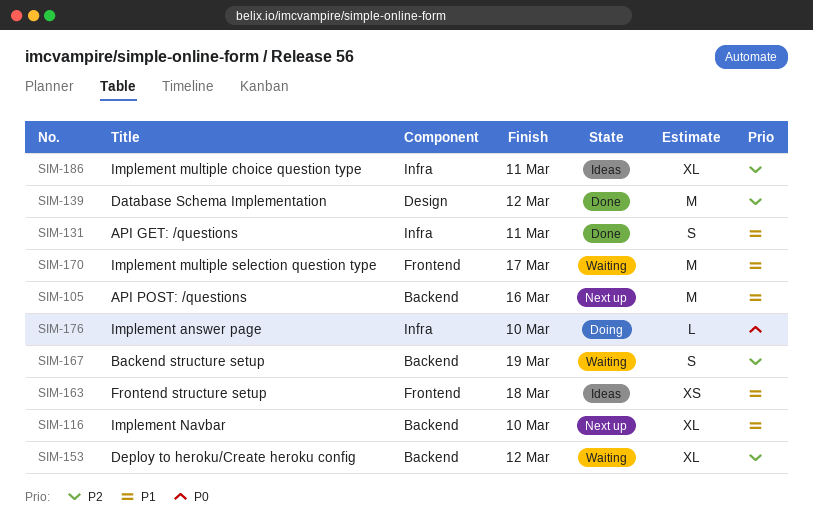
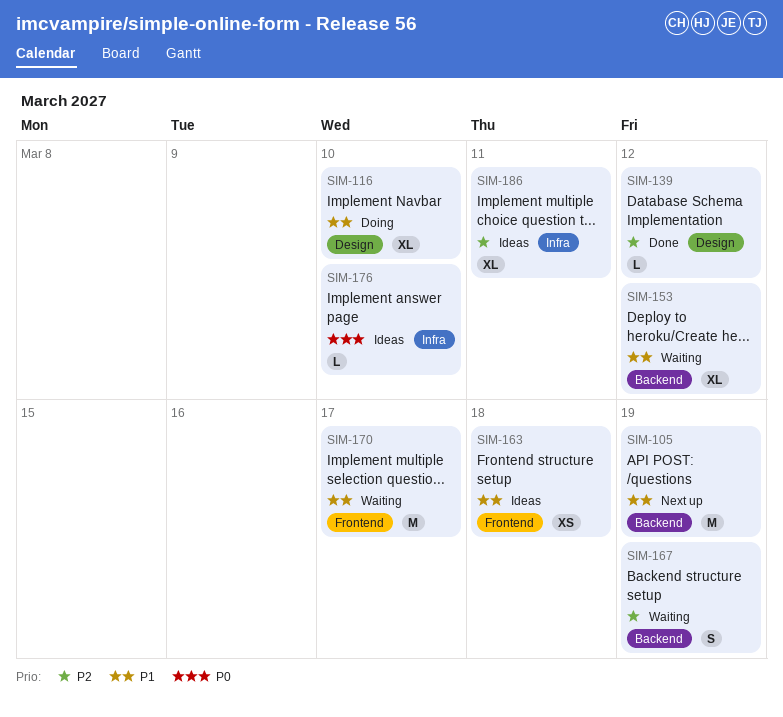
SIM-105, due: Mar 16 -> Mar 19
SIM-116, status: Next up -> Doing
SIM-116, label: Backend -> Design
SIM-131: present -> none
SIM-139, estimate: M -> L
SIM-153, priority: P2 -> P1
SIM-176, status: Doing -> Ideas

